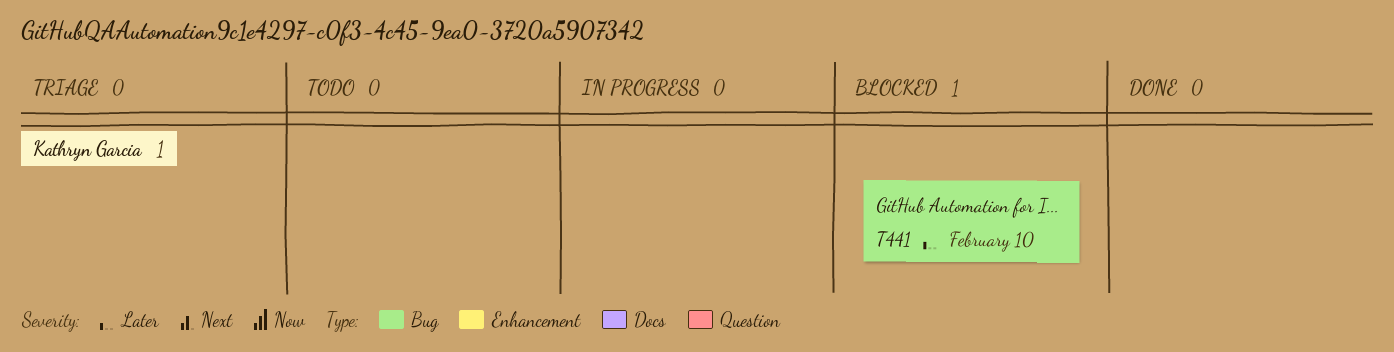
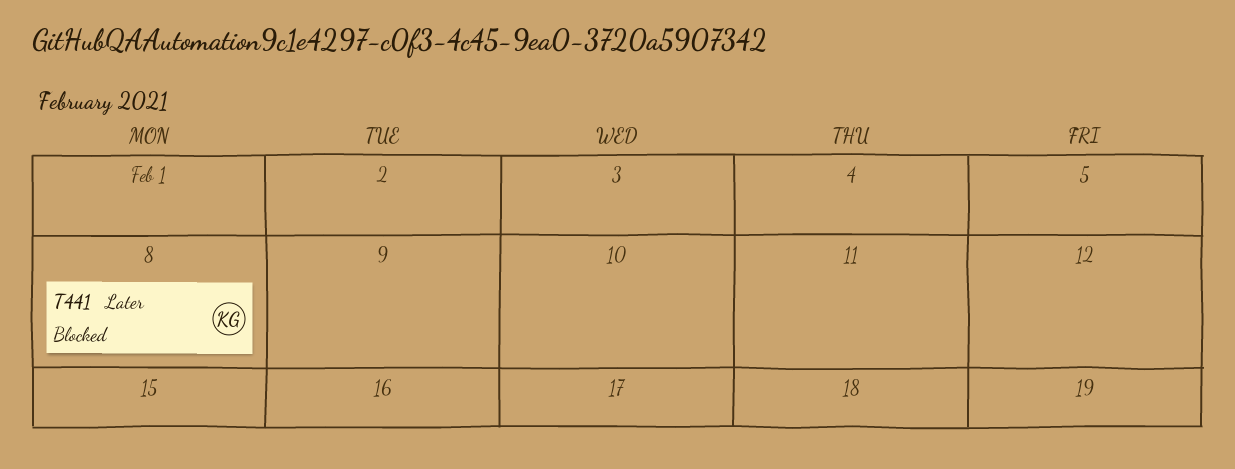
T441, due: Feb 10 -> Feb 8

